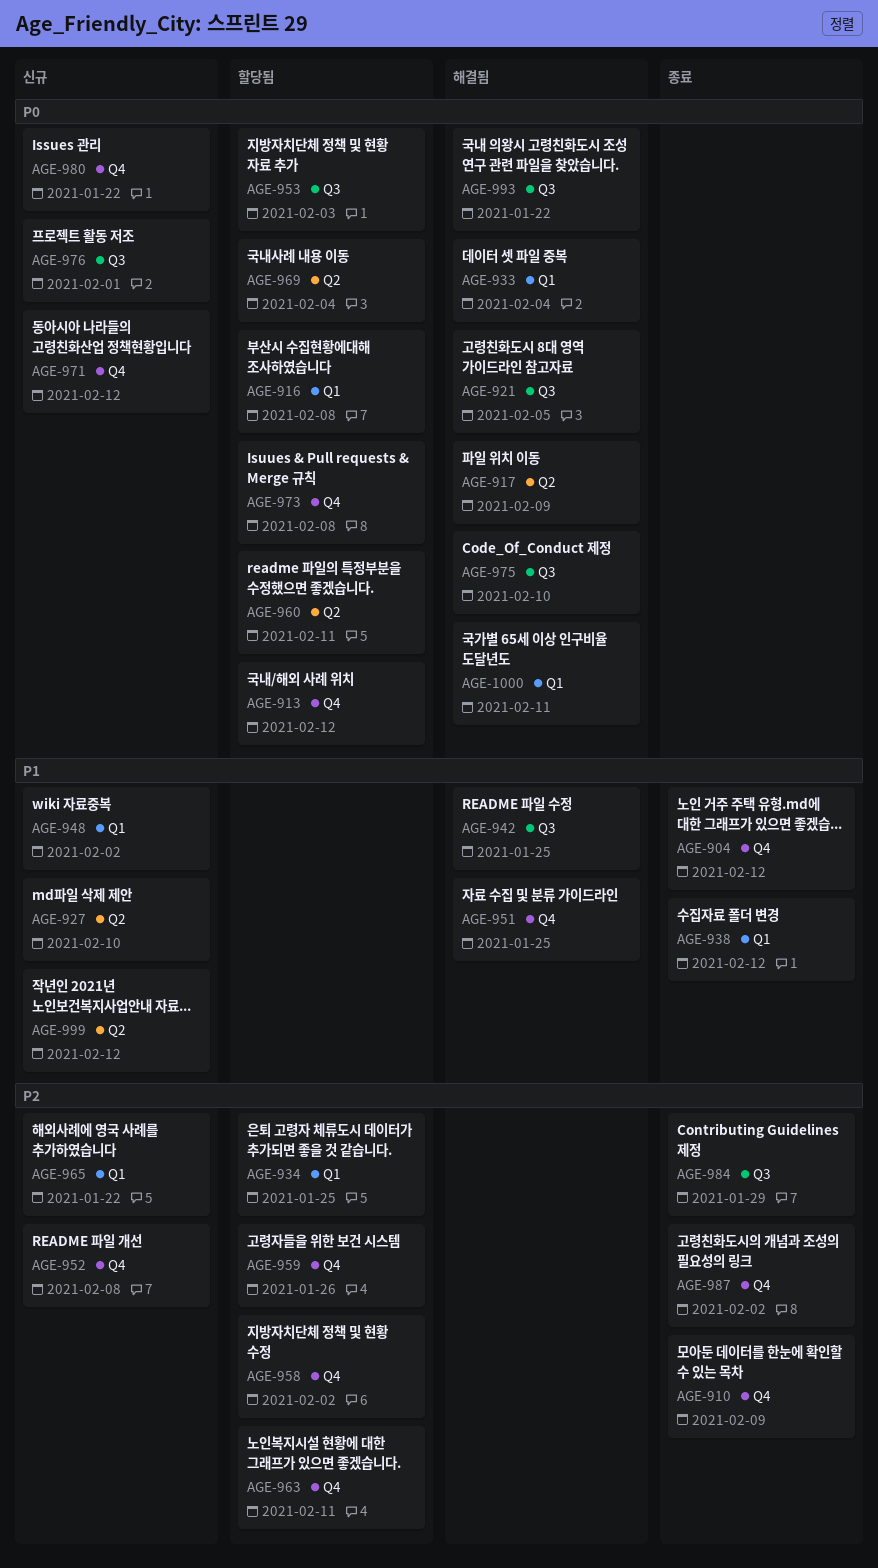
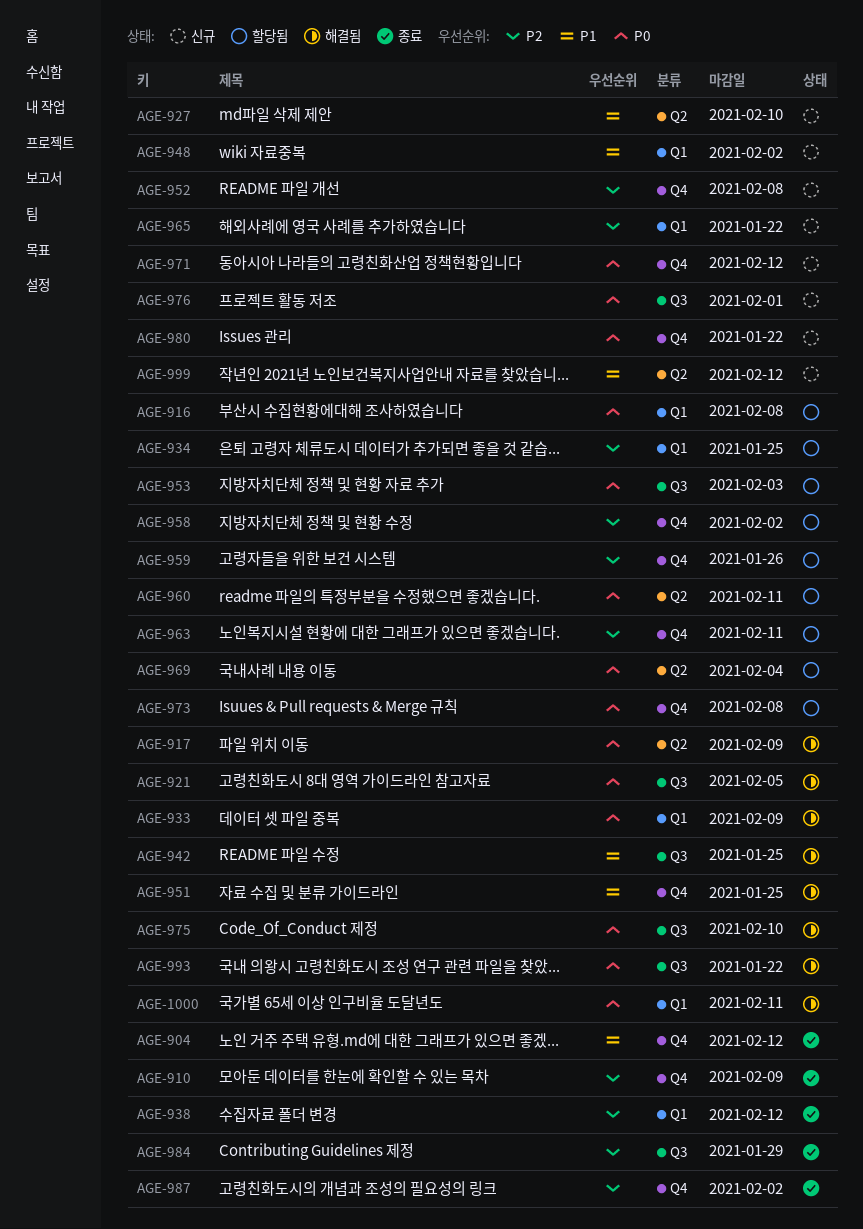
AGE-913: present -> none
AGE-933, due: Feb 4 -> Feb 9
AGE-938, priority: P1 -> P2

